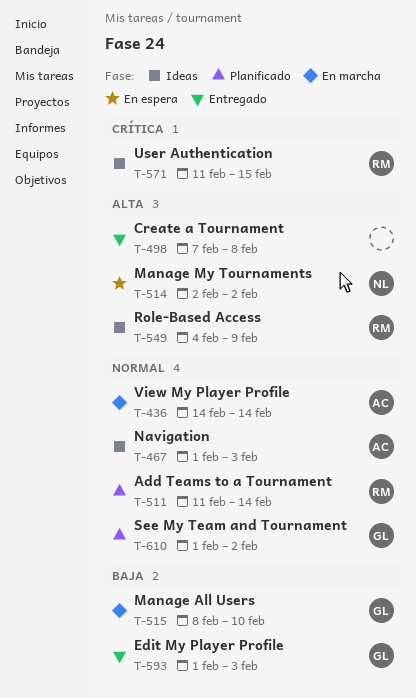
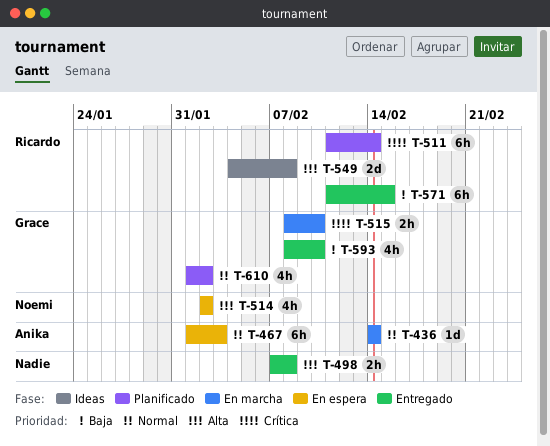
T-467, status: Ideas -> En espera
T-511, priority: Normal -> Crítica
T-515, priority: Baja -> Crítica
T-549, due: Feb 9 -> Feb 8
T-571, status: Ideas -> Entregado
T-571, priority: Crítica -> Baja
T-593, start: Feb 1 -> Feb 8
T-593, due: Feb 3 -> Feb 10

